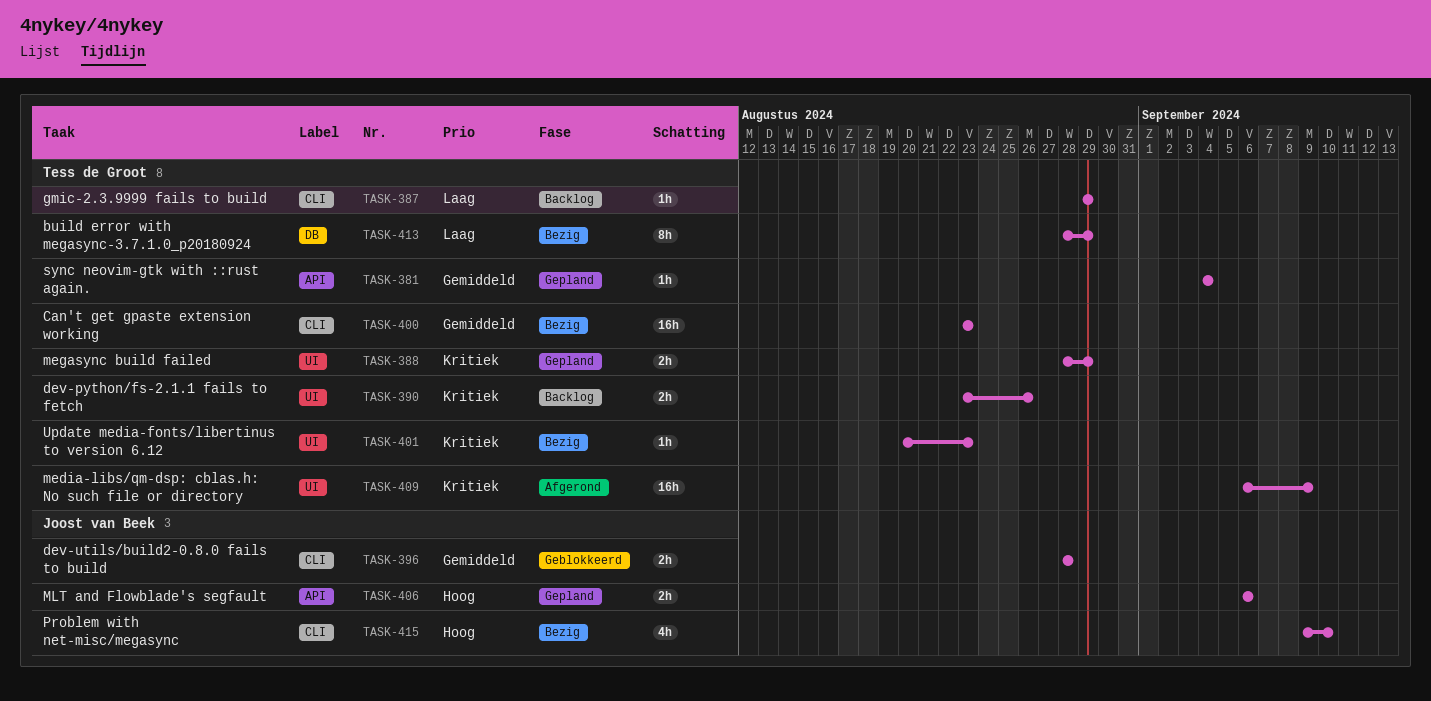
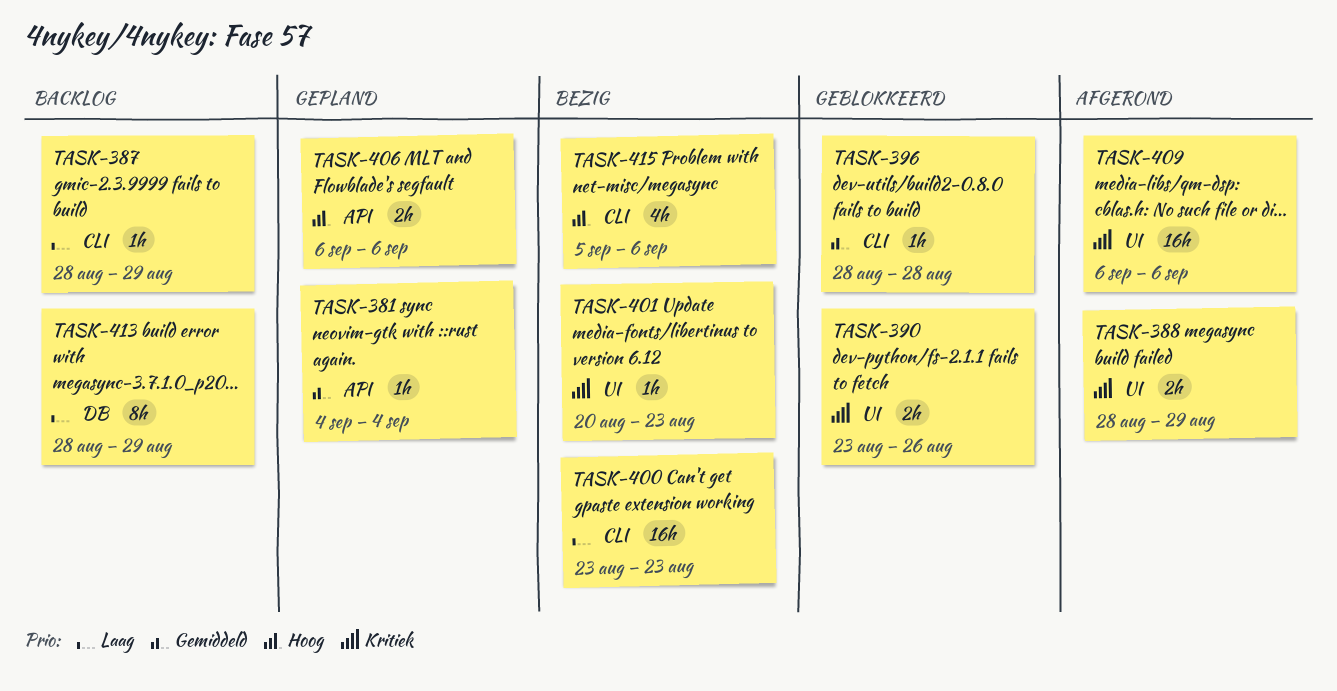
TASK-387, start: Aug 29 -> Aug 28
TASK-388, status: Gepland -> Afgerond
TASK-390, status: Backlog -> Geblokkeerd
TASK-396, estimate: 2h -> 1h
TASK-400, priority: Gemiddeld -> Laag
TASK-409, due: Sep 9 -> Sep 6
TASK-413, status: Bezig -> Backlog
TASK-415, start: Sep 9 -> Sep 5
TASK-415, due: Sep 10 -> Sep 6

